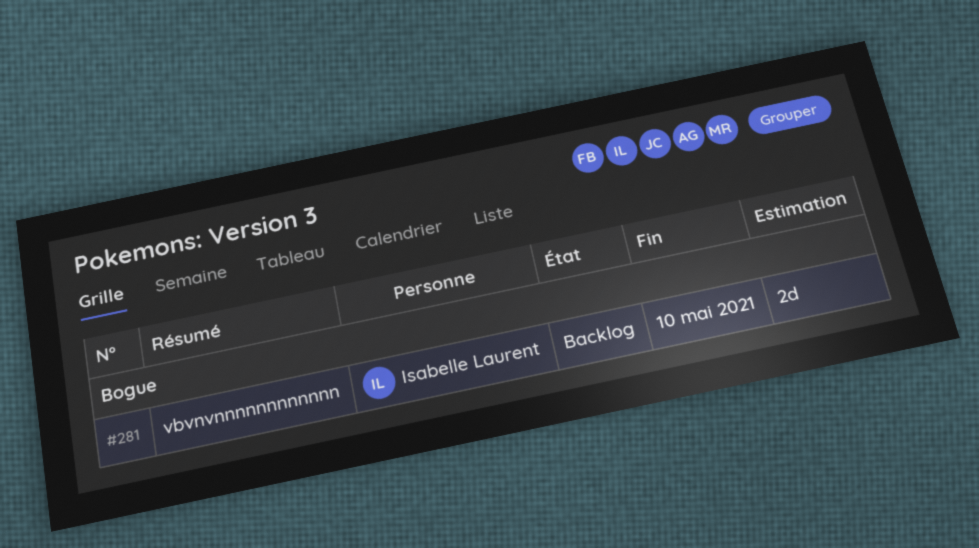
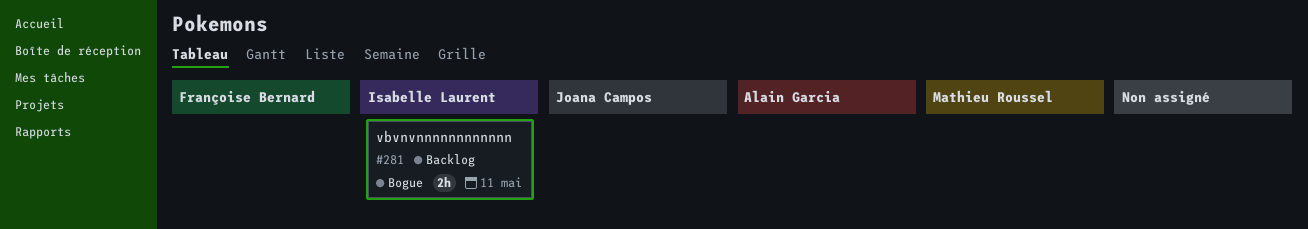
#281, estimate: 2d -> 2h
#281, due: May 10 -> May 11

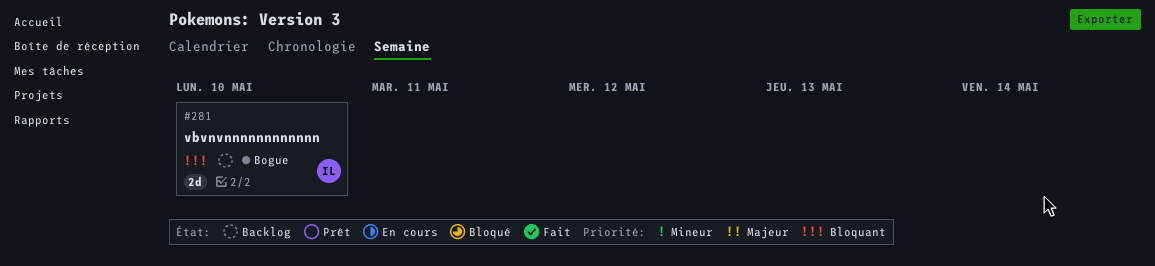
#281, estimate: 2h -> 2d
#281, due: May 11 -> May 10

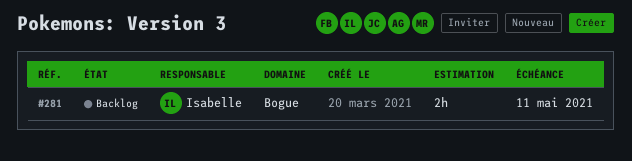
#281, estimate: 2d -> 2h
#281, due: May 10 -> May 11

